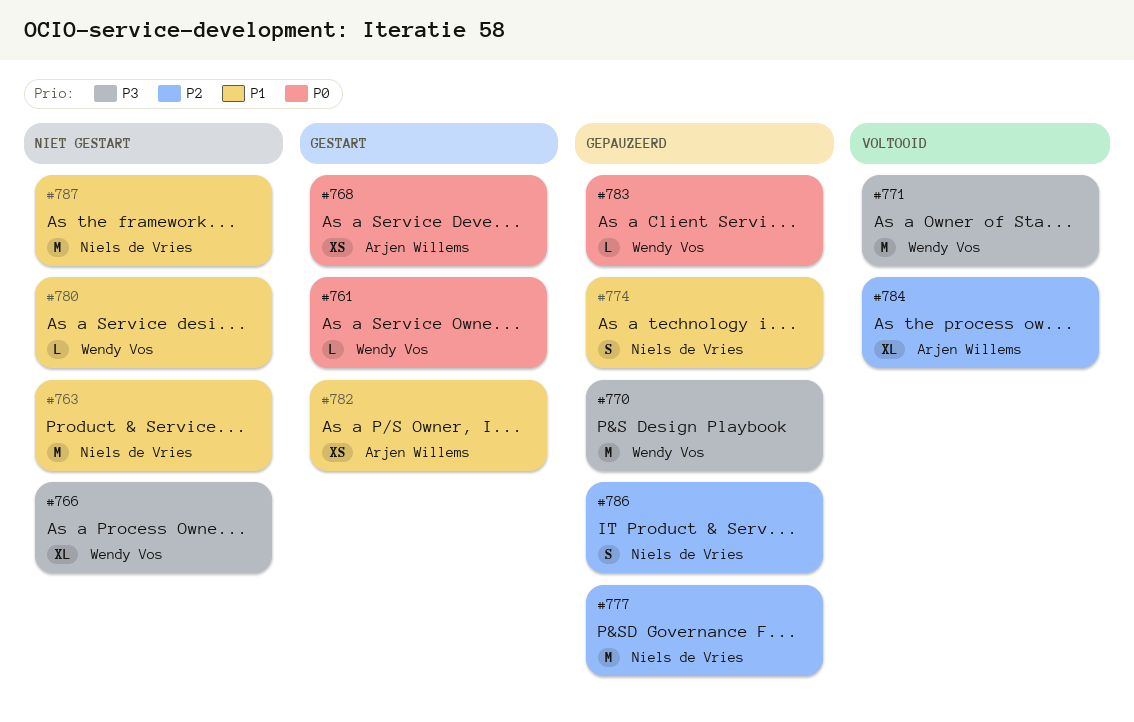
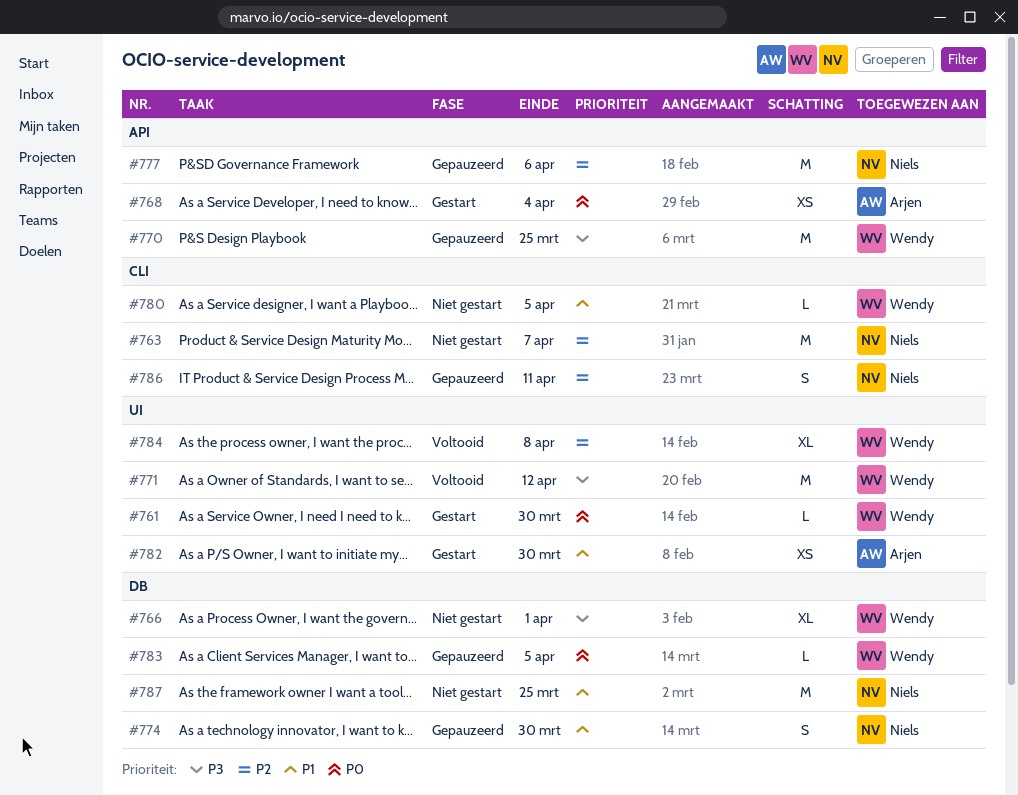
#763, priority: P1 -> P2
#784, owner: Arjen Willems -> Wendy Vos

